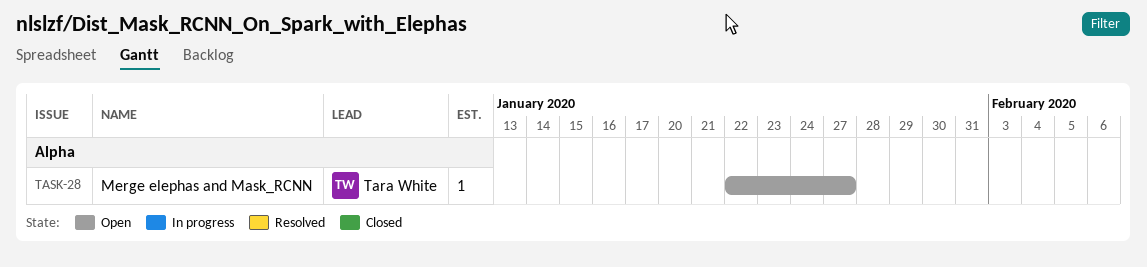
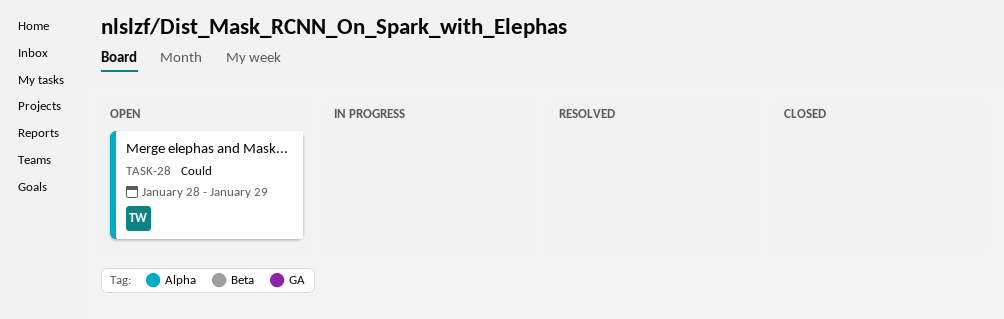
TASK-28, start: Jan 22 -> Jan 28
TASK-28, due: Jan 27 -> Jan 29

